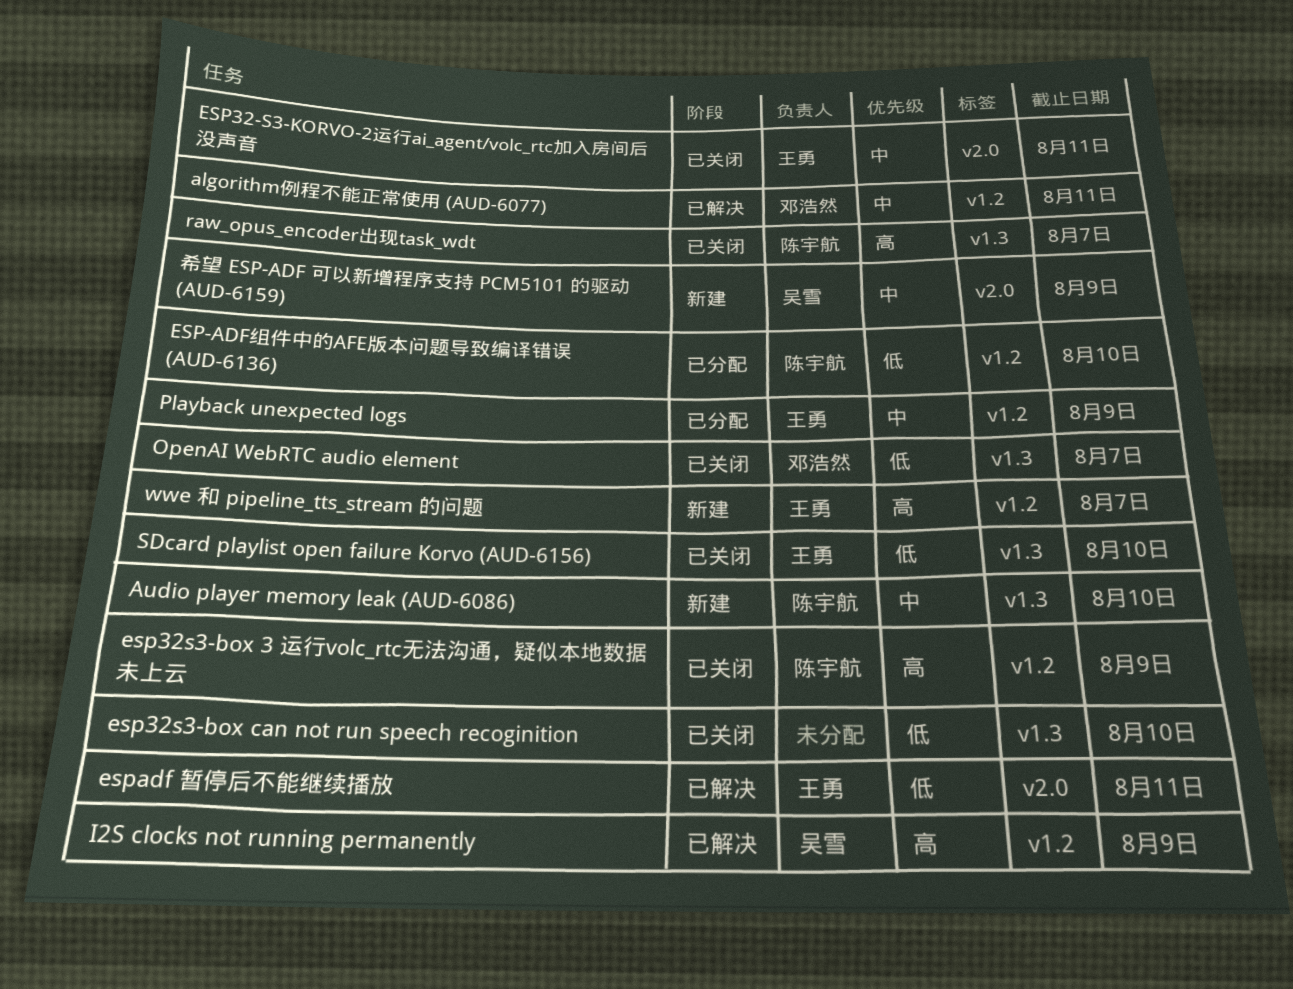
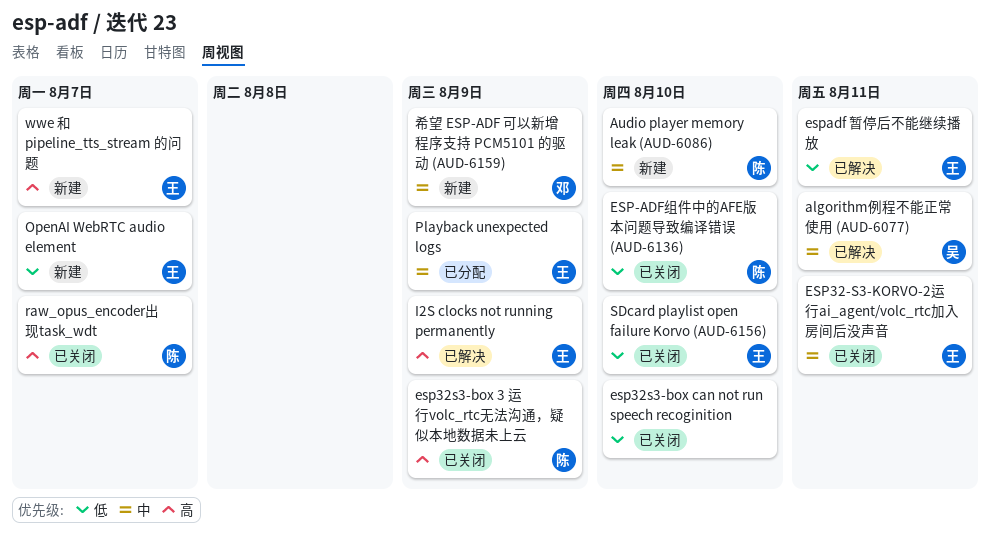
algorithm例程不能正常使用 (AUD-6077), owner: 邓浩然 -> 吴雪
ESP-ADF组件中的AFE版本问题导致编译错误 (AUD-6136), status: 已分配 -> 已关闭
I2S clocks not running permanently, owner: 吴雪 -> 王勇
OpenAI WebRTC audio element, status: 已关闭 -> 新建
OpenAI WebRTC audio element, owner: 邓浩然 -> 王勇
希望 ESP-ADF 可以新增程序支持 PCM5101 的驱动 (AUD-6159), owner: 吴雪 -> 邓浩然

